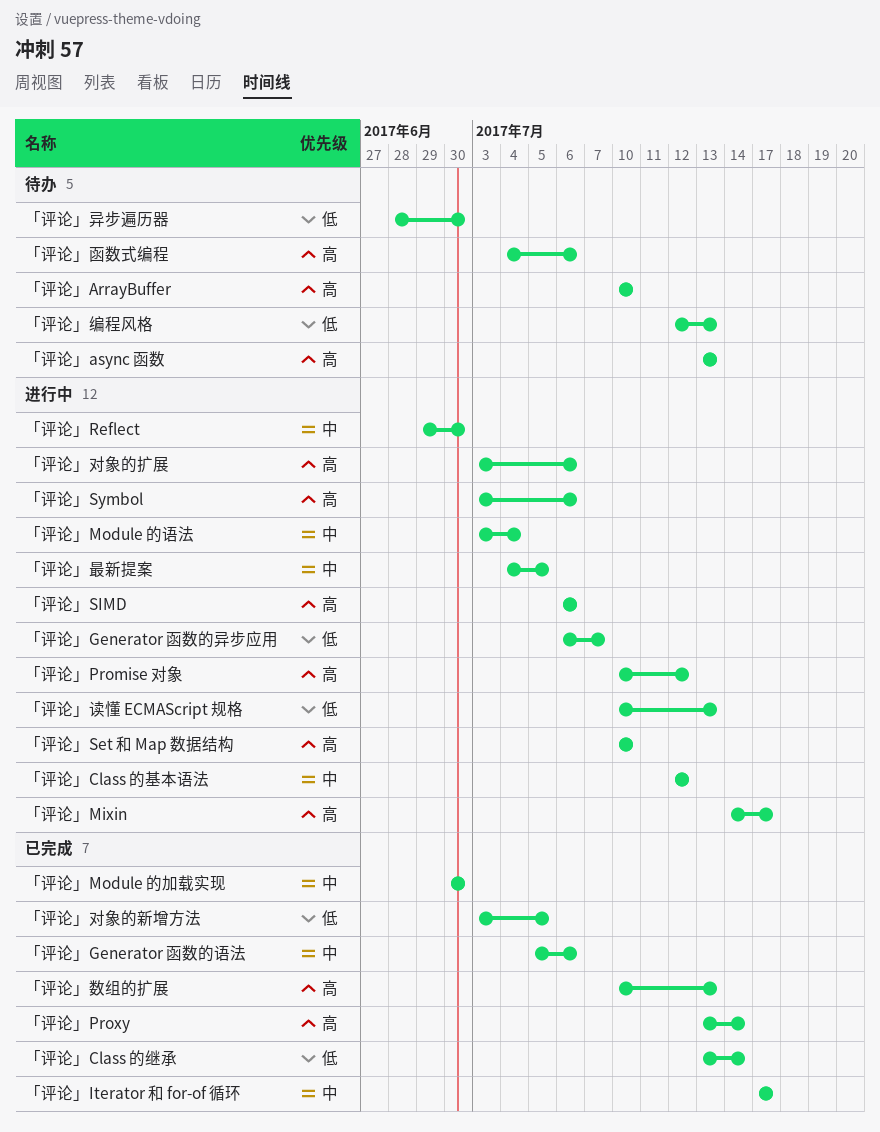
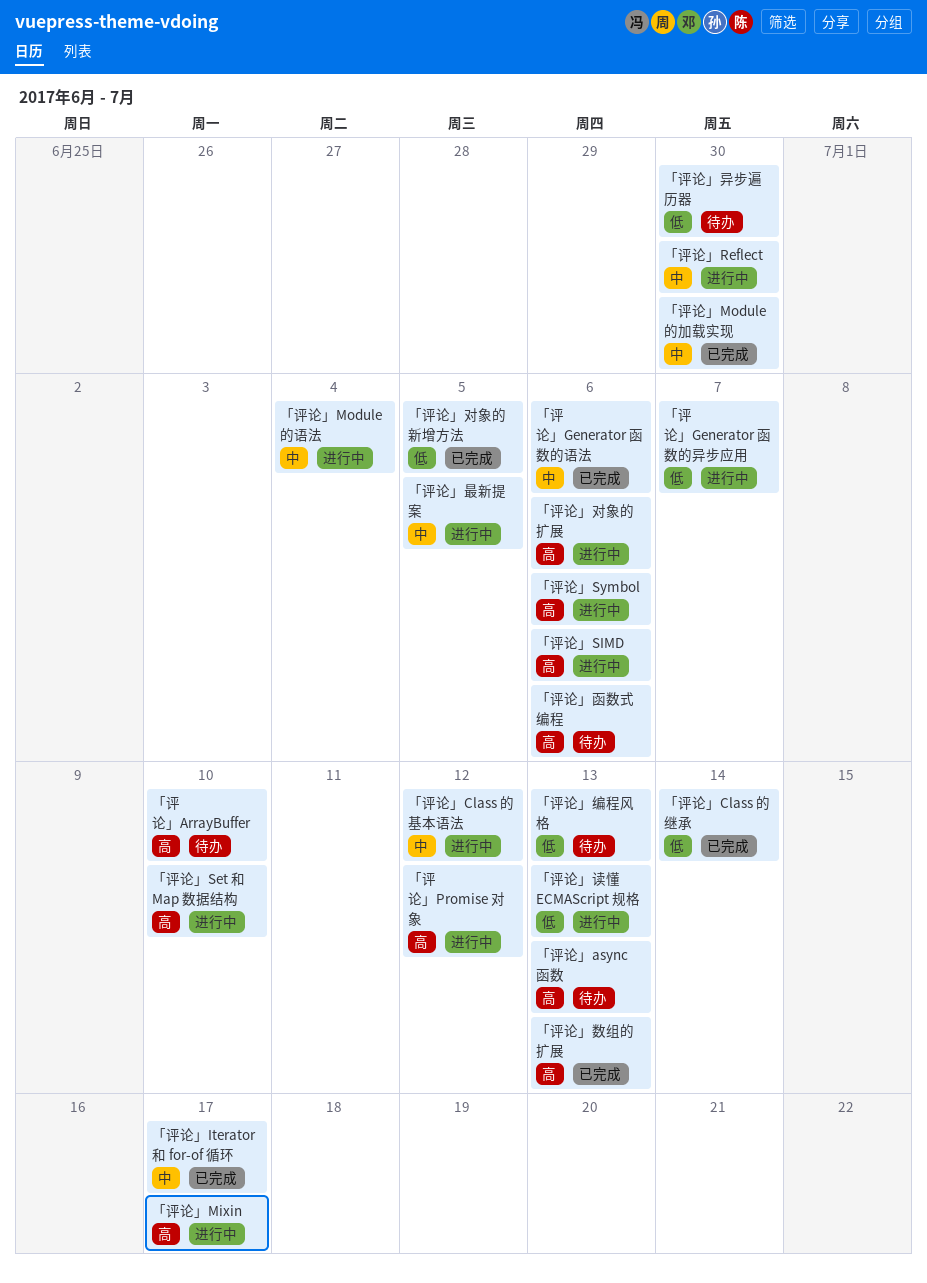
「评论」Proxy: present -> none

